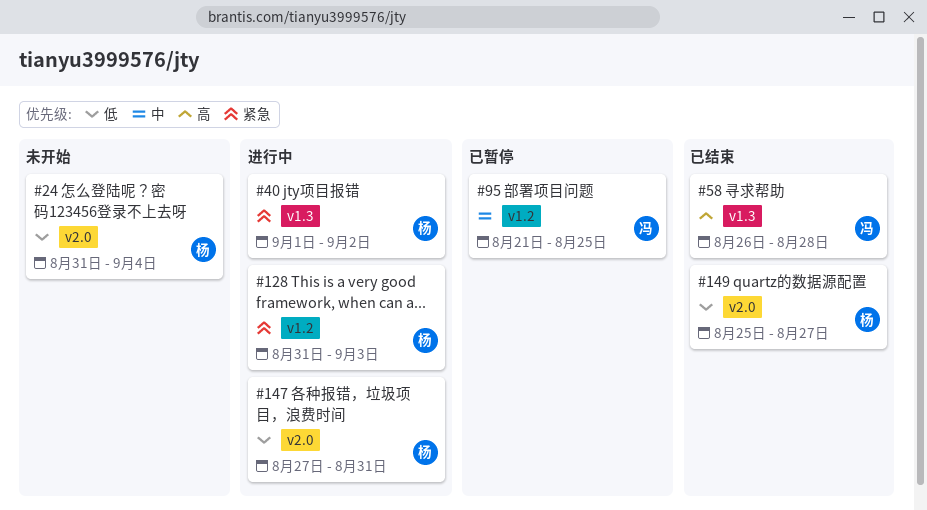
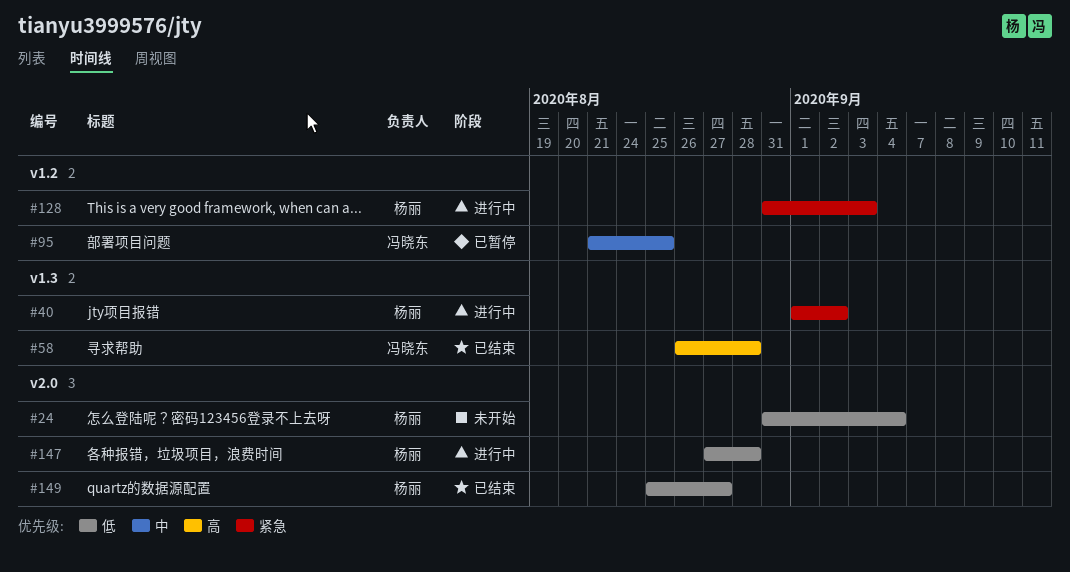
#147, due: Aug 31 -> Aug 28

